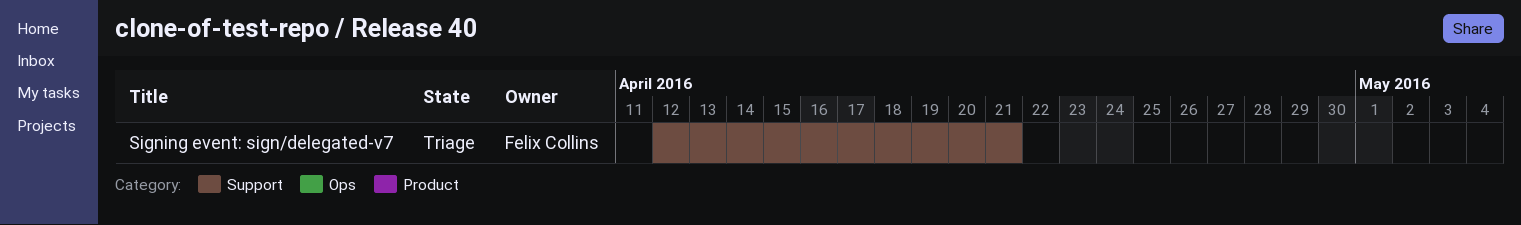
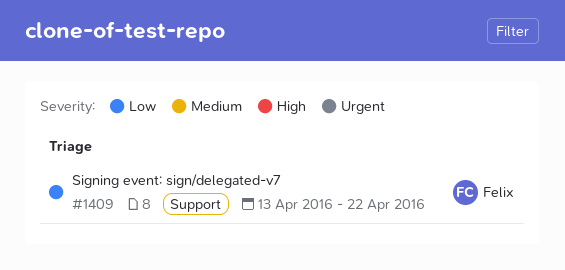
Signing event: sign/delegated-v7, start: Apr 12 -> Apr 13
Signing event: sign/delegated-v7, due: Apr 21 -> Apr 22

